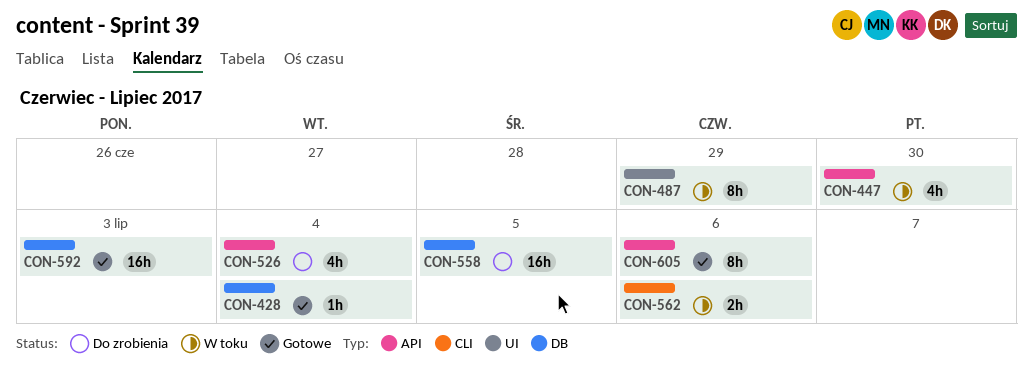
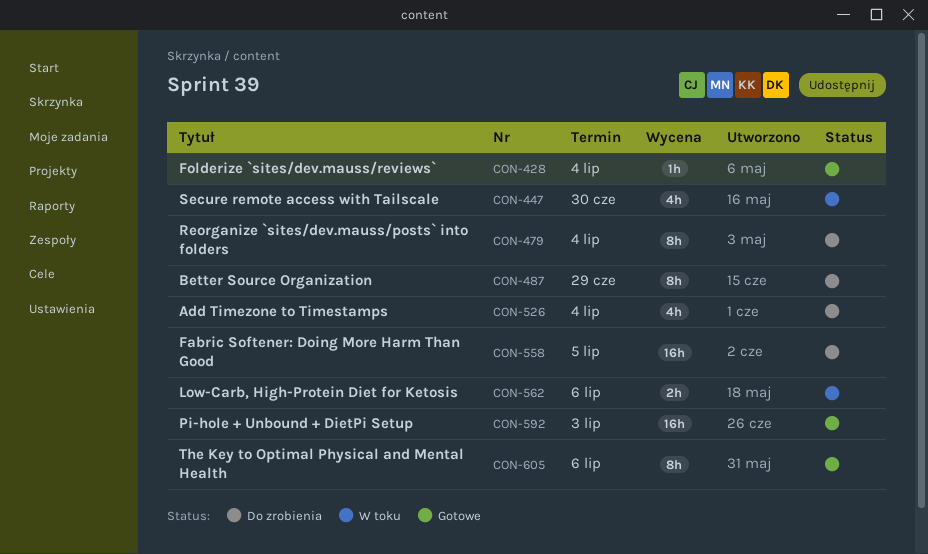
CON-479: none -> present
CON-487, status: W toku -> Do zrobienia

